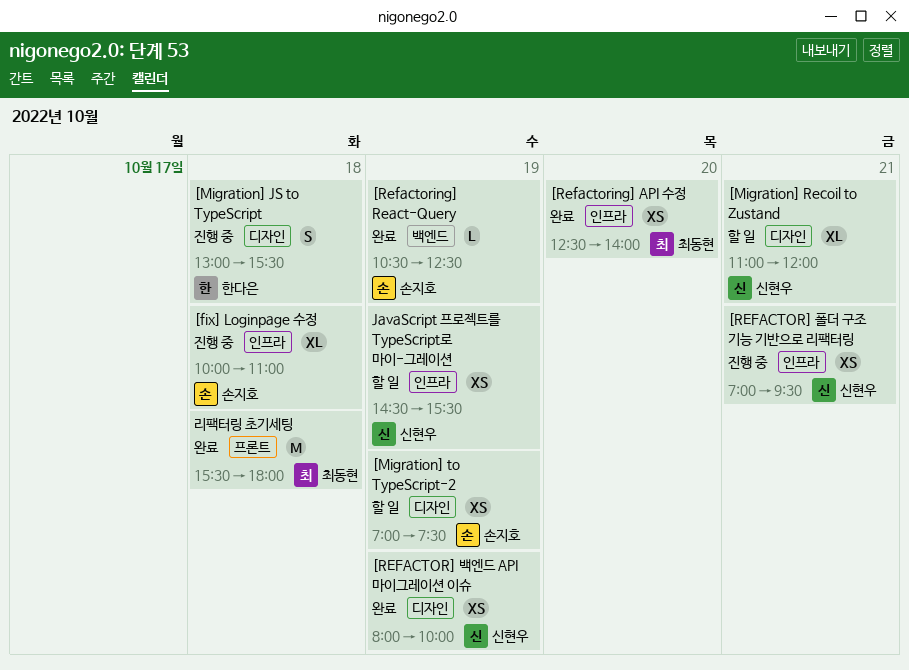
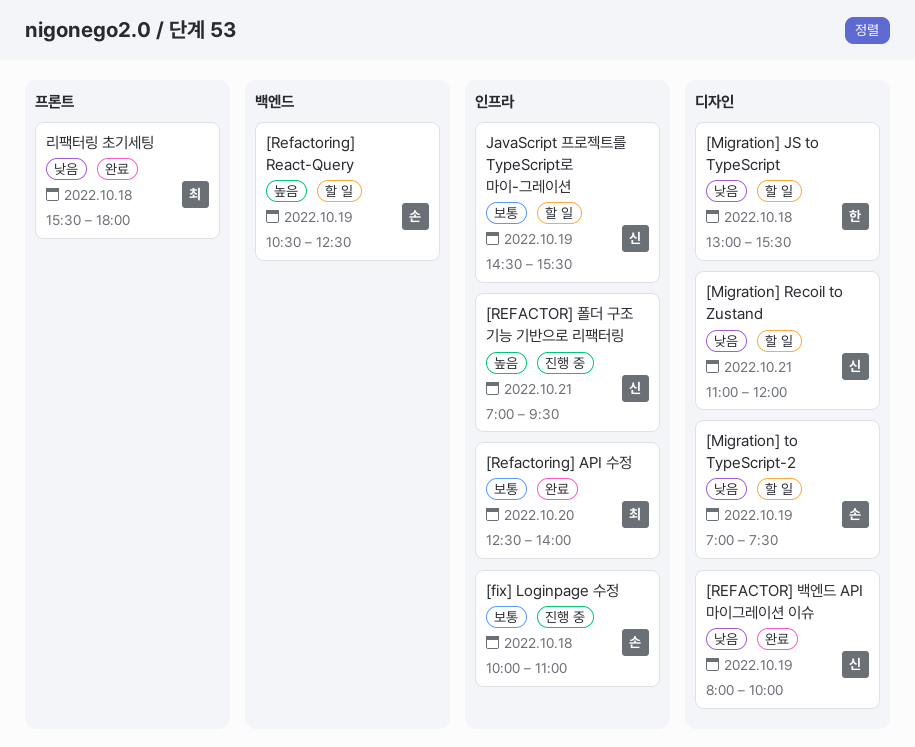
[Migration] JS to TypeScript, status: 진행 중 -> 할 일
[Refactoring] React-Query, status: 완료 -> 할 일

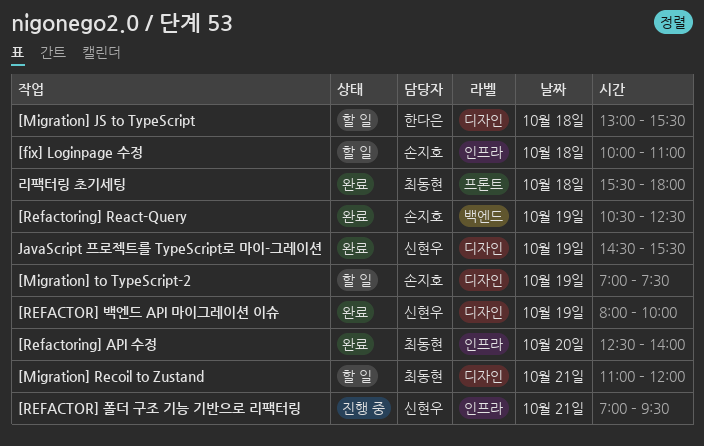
[fix] Loginpage 수정, status: 진행 중 -> 할 일
[Migration] Recoil to Zustand, owner: 신현우 -> 최동현
[Refactoring] React-Query, status: 할 일 -> 완료
JavaScript 프로젝트를 TypeScript로 마이-그레이션, status: 할 일 -> 완료
JavaScript 프로젝트를 TypeScript로 마이-그레이션, label: 인프라 -> 디자인

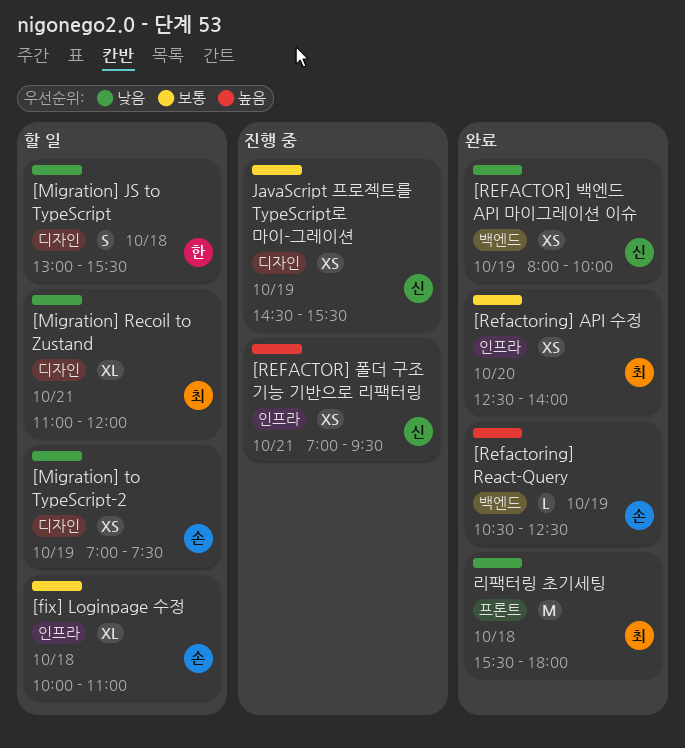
[REFACTOR] 백엔드 API 마이그레이션 이슈, label: 디자인 -> 백엔드
JavaScript 프로젝트를 TypeScript로 마이-그레이션, status: 완료 -> 진행 중

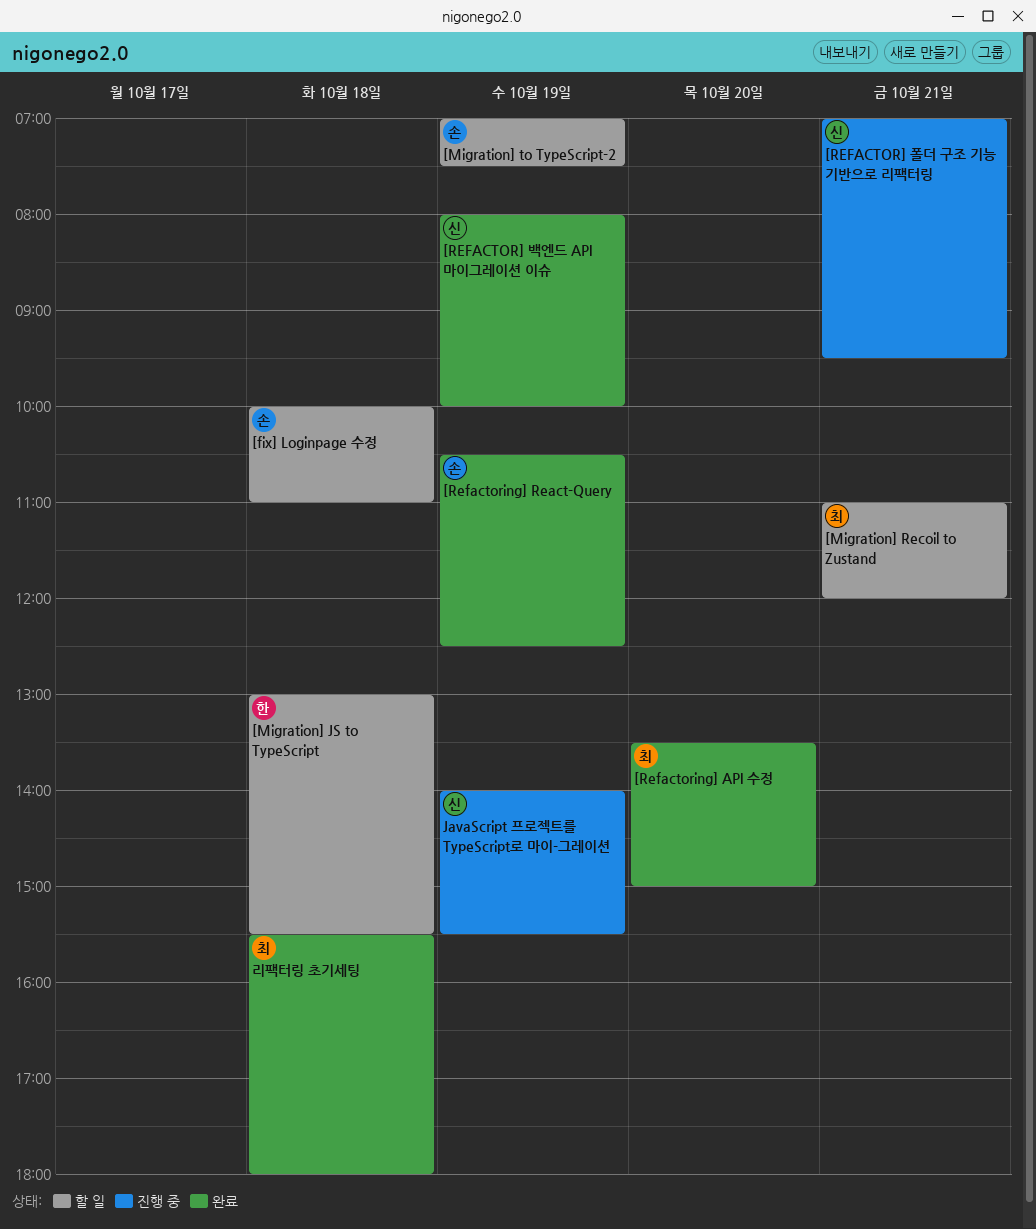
[Refactoring] API 수정, begins: 12:30 -> 13:30
[Refactoring] API 수정, ends: 14:00 -> 15:00
JavaScript 프로젝트를 TypeScript로 마이-그레이션, begins: 14:30 -> 14:00

